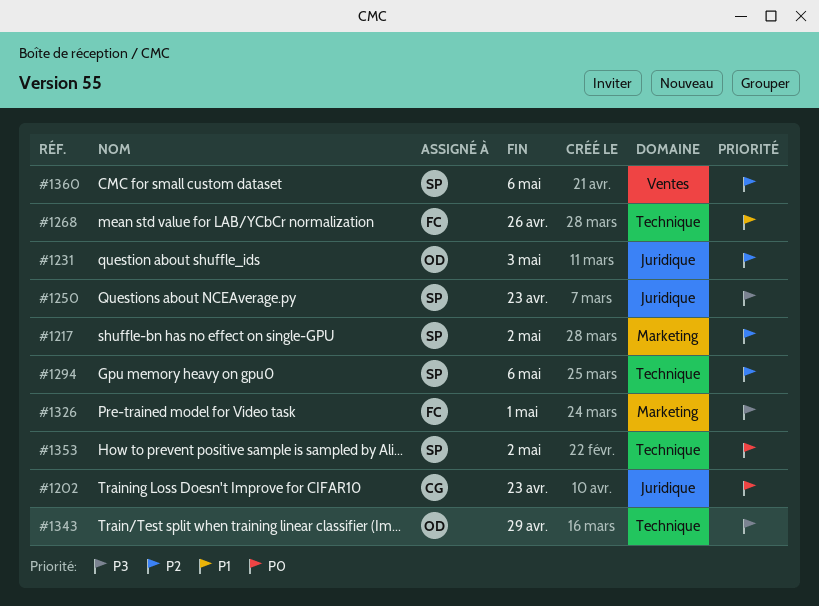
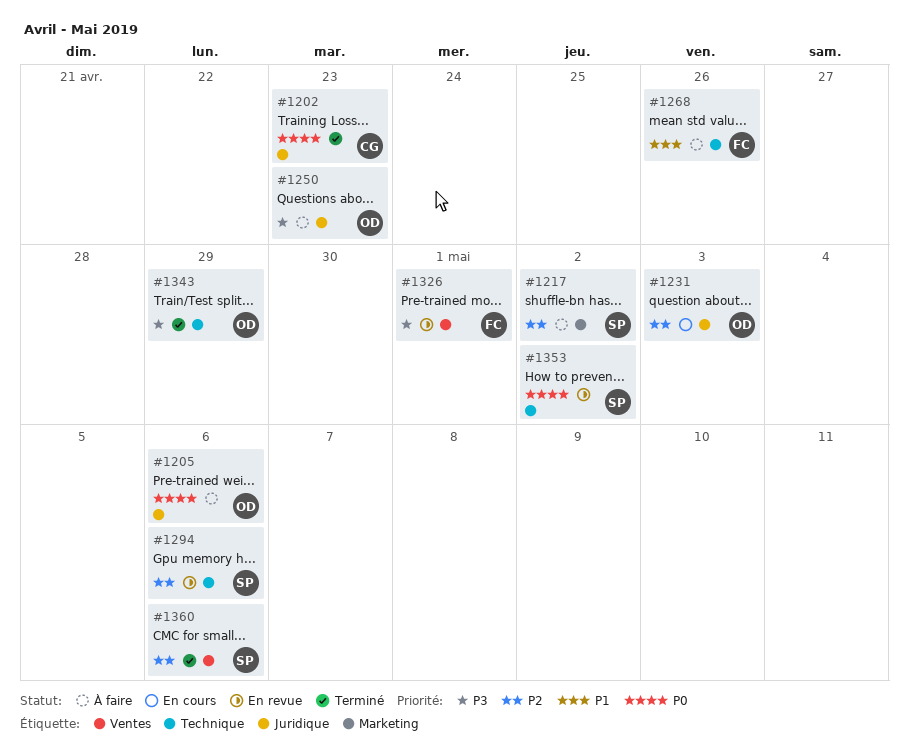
#1205: none -> present
#1250, owner: SP -> OD
#1326, label: Marketing -> Ventes

